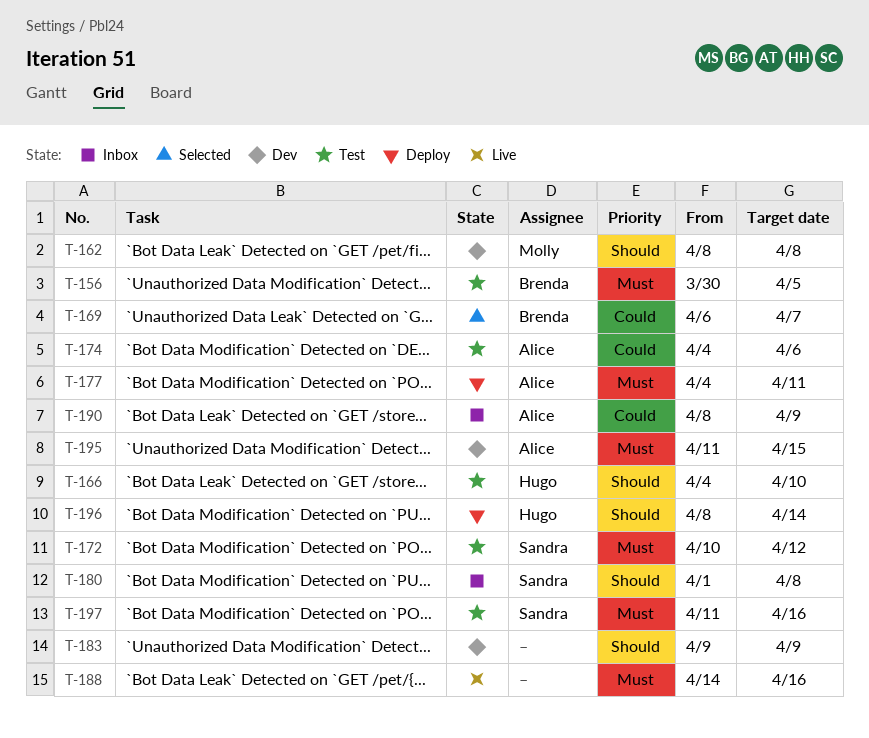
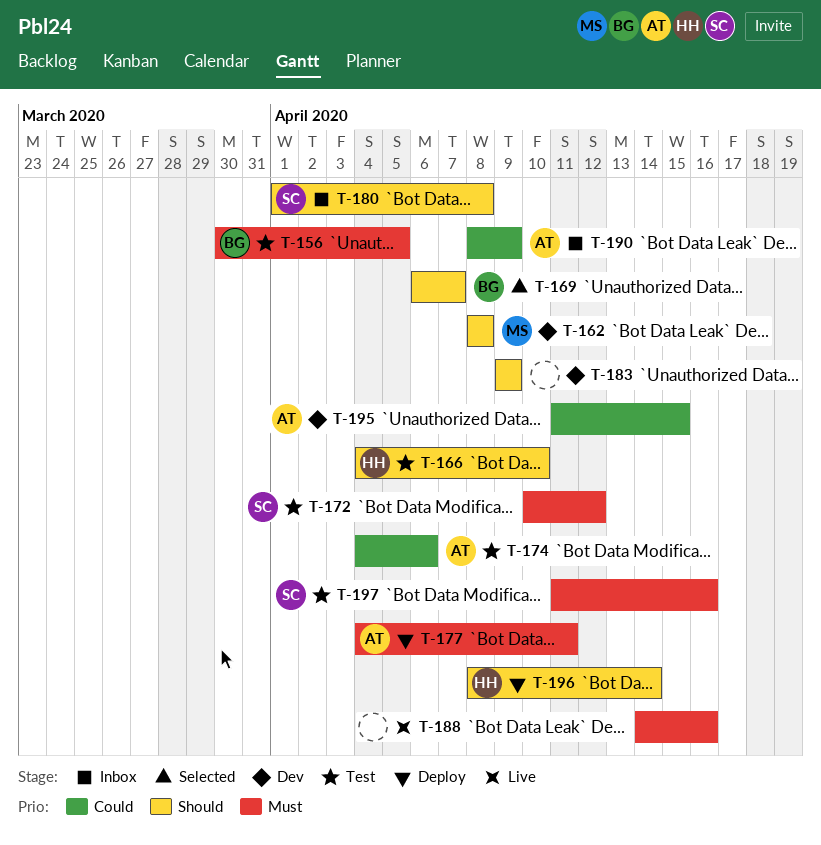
T-169, priority: Could -> Should
T-195, priority: Must -> Could

